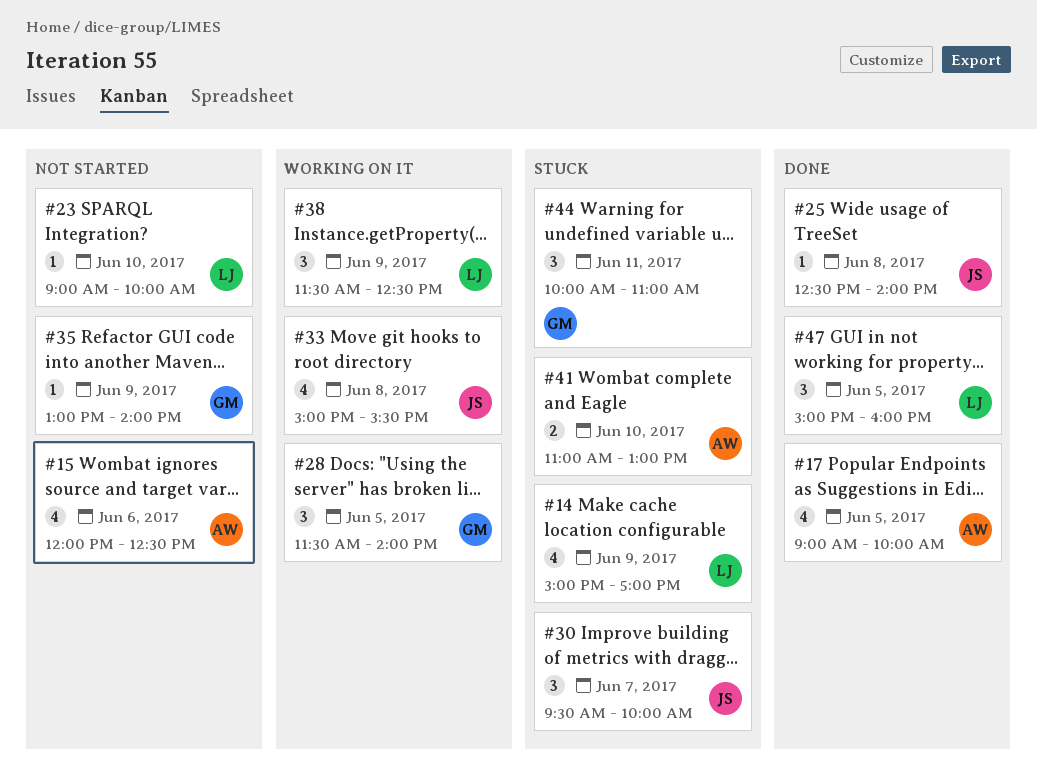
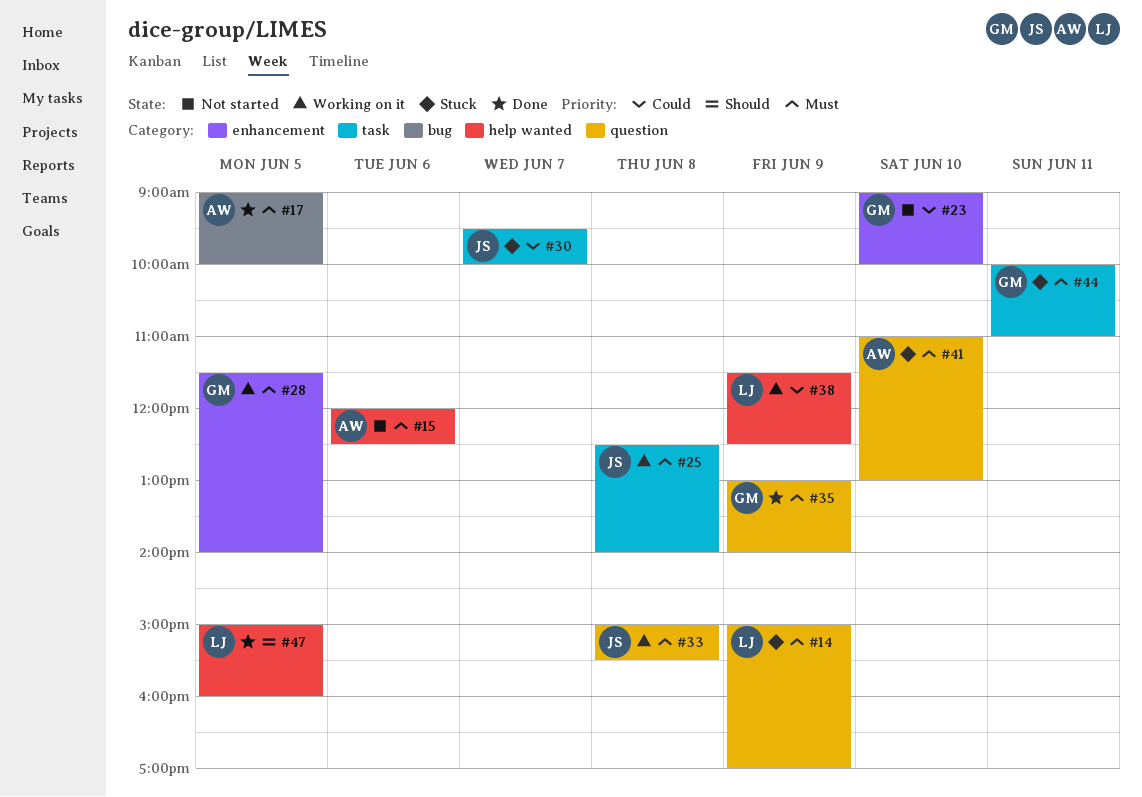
#23, owner: LJ -> GM
#25, status: Done -> Working on it
#35, status: Not started -> Done

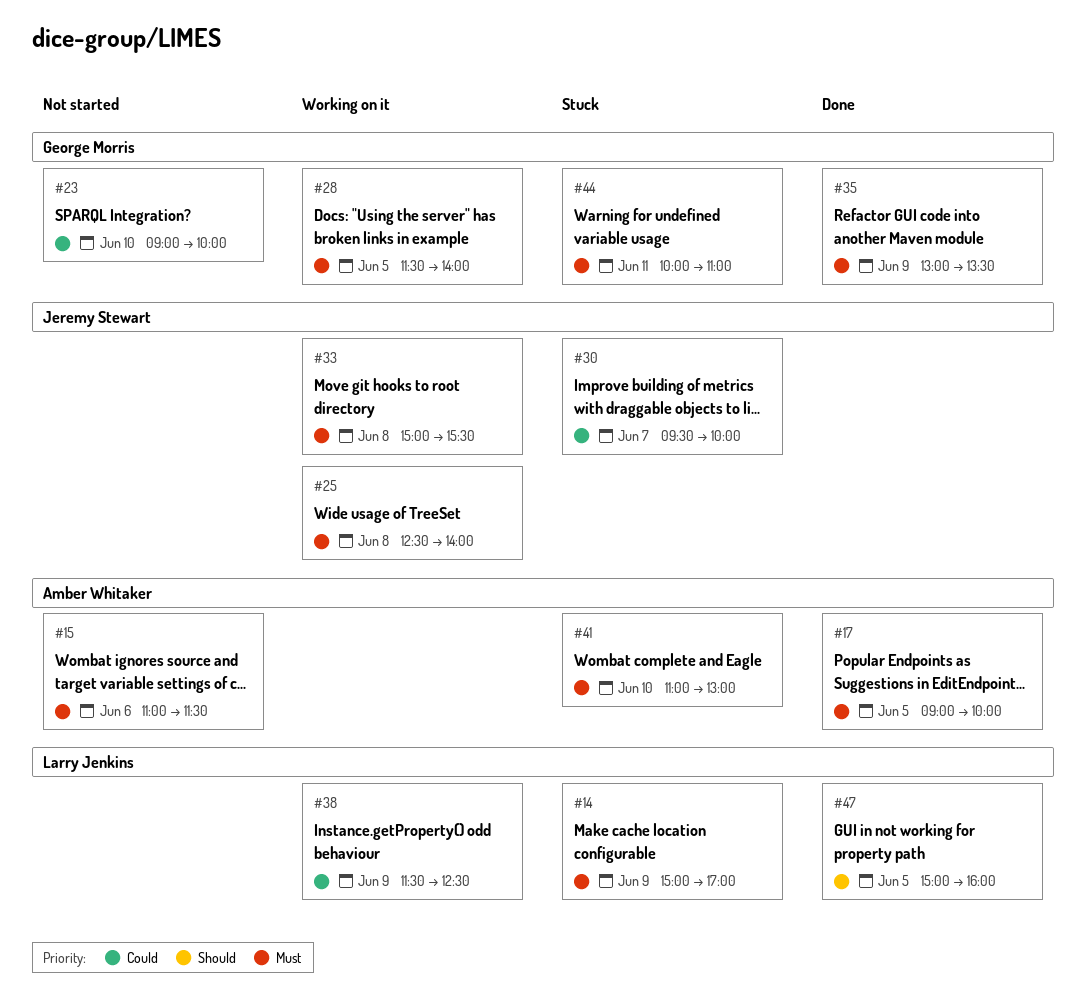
#15, begins: 12:00 -> 11:00
#15, ends: 12:30 -> 11:30
#35, ends: 14:00 -> 13:30

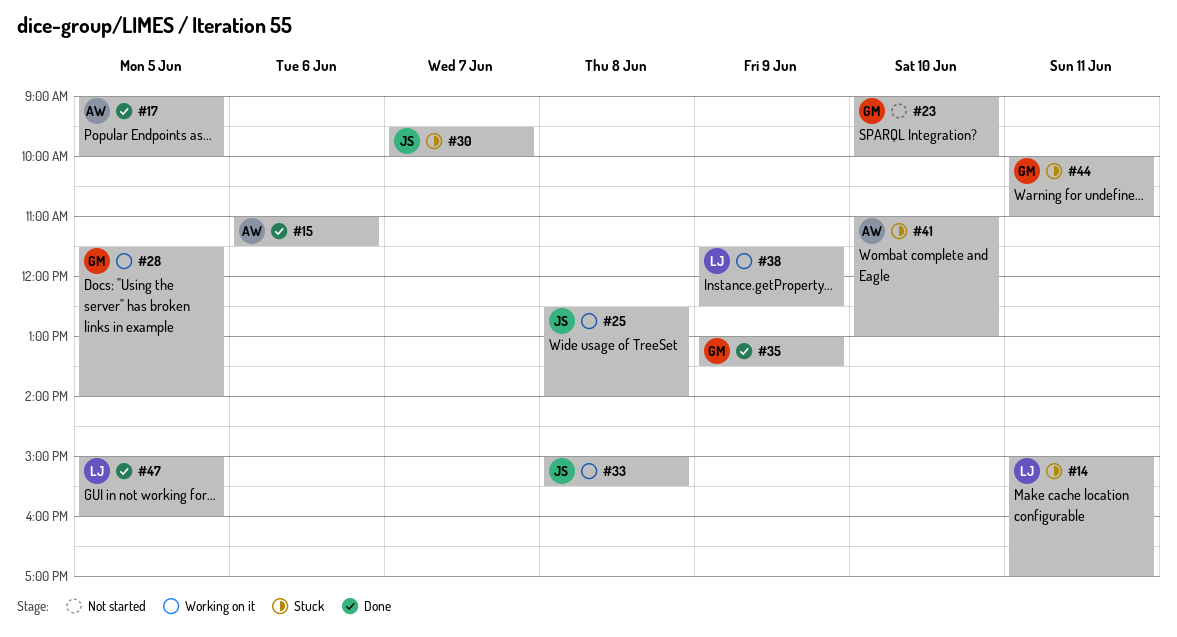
#14, day: Jun 9 -> Jun 11
#15, status: Not started -> Done

